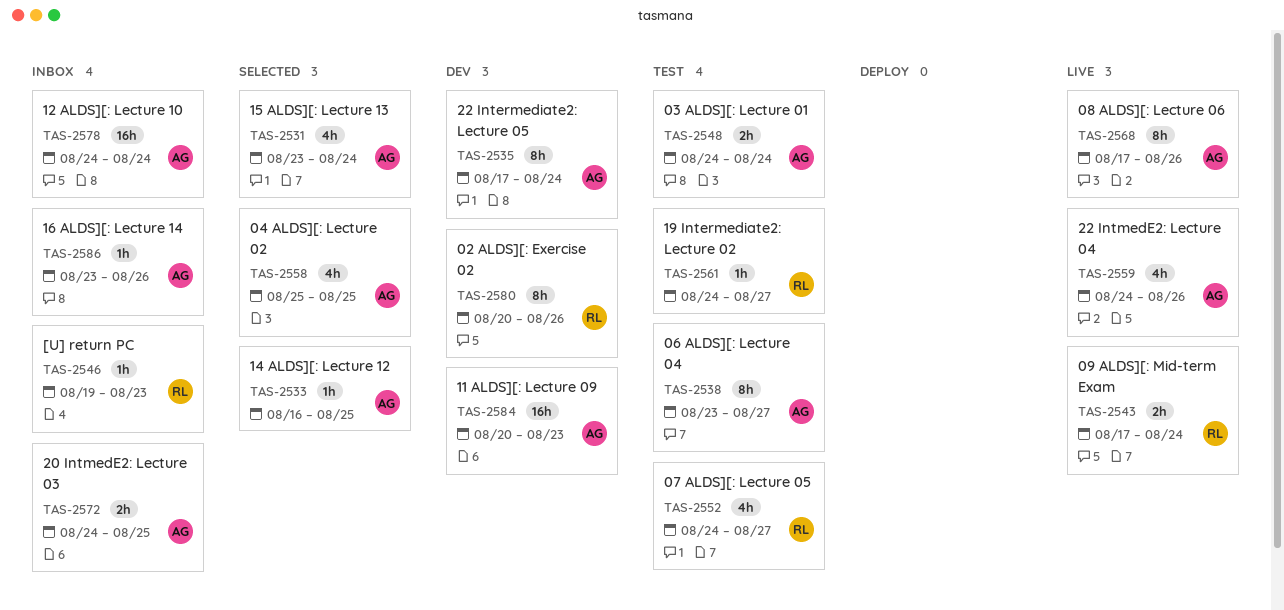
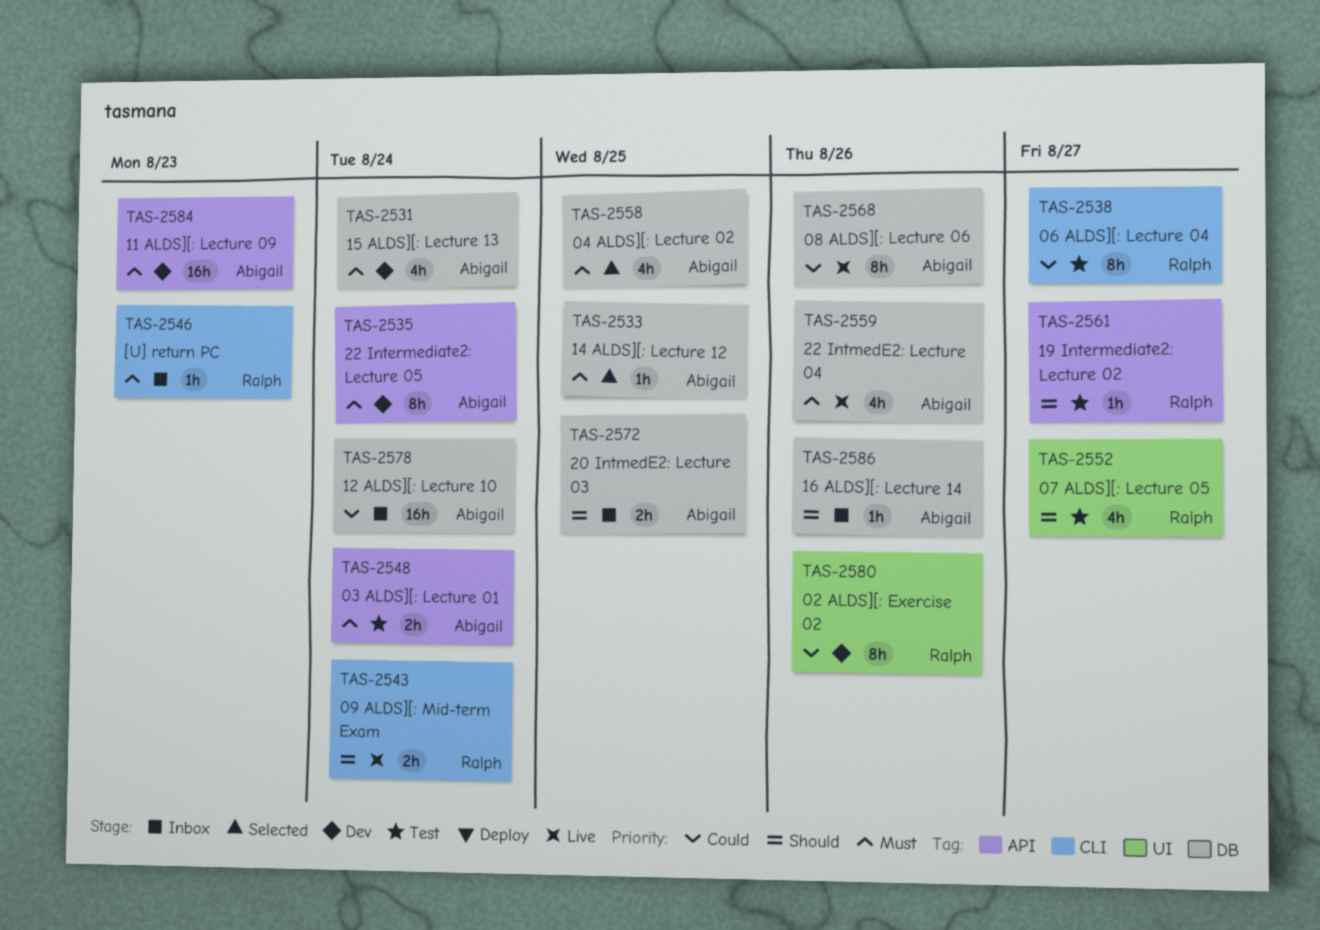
TAS-2531, status: Selected -> Dev
TAS-2538, owner: Abigail -> Ralph

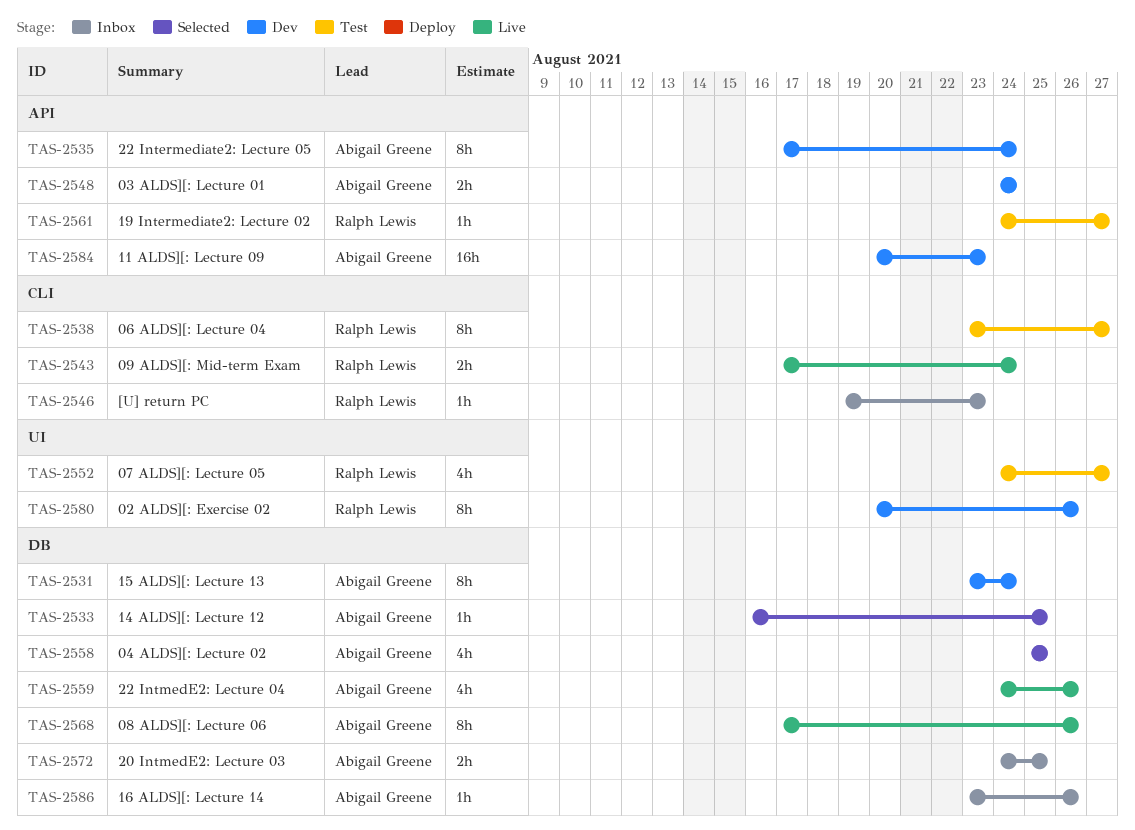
TAS-2531, estimate: 4h -> 8h
TAS-2548, status: Test -> Dev
TAS-2578: present -> none

